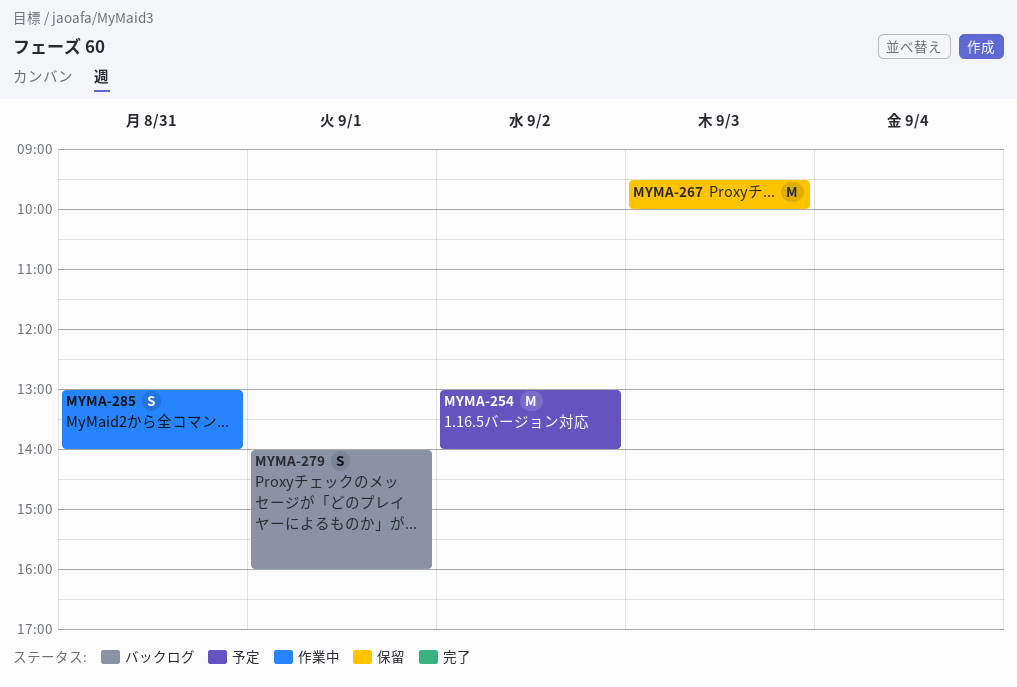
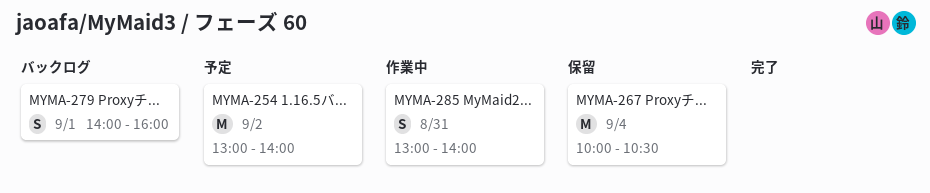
MYMA-267, day: Sep 3 -> Sep 4
MYMA-267, begins: 09:30 -> 10:00
MYMA-267, ends: 10:00 -> 10:30

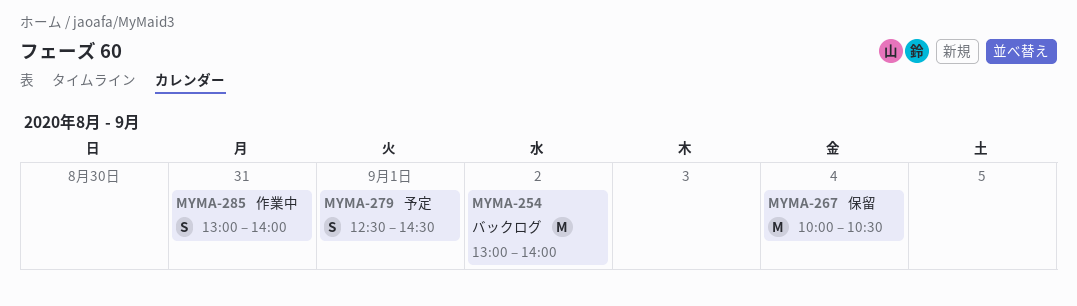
MYMA-254, status: 予定 -> バックログ
MYMA-279, status: バックログ -> 予定
MYMA-279, begins: 14:00 -> 12:30
MYMA-279, ends: 16:00 -> 14:30

